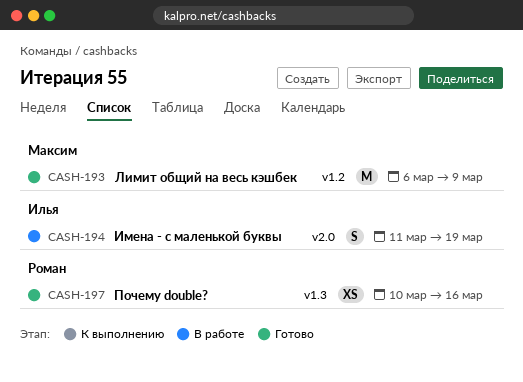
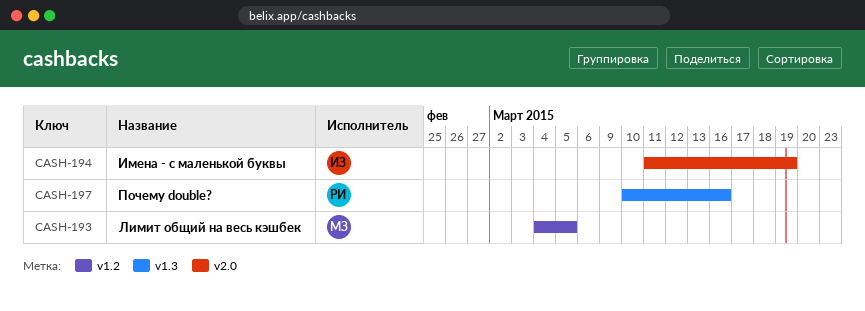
CASH-193, start: Mar 6 -> Mar 4
CASH-193, due: Mar 9 -> Mar 5

